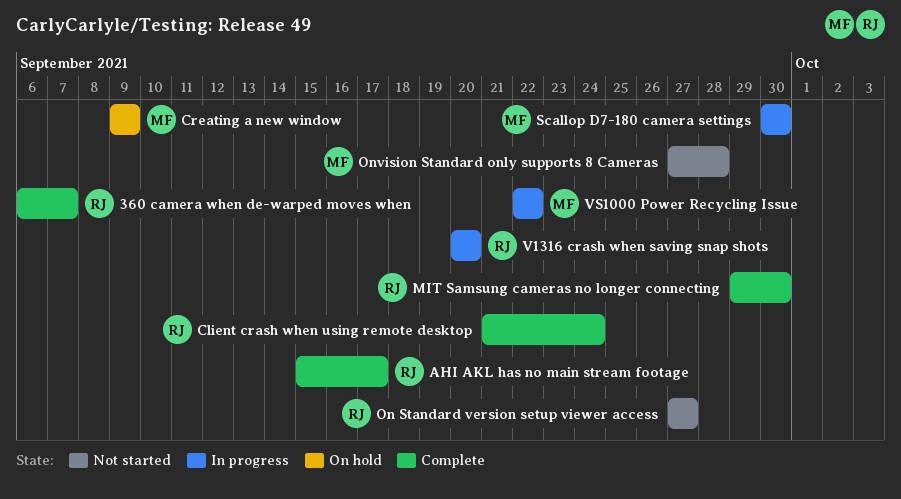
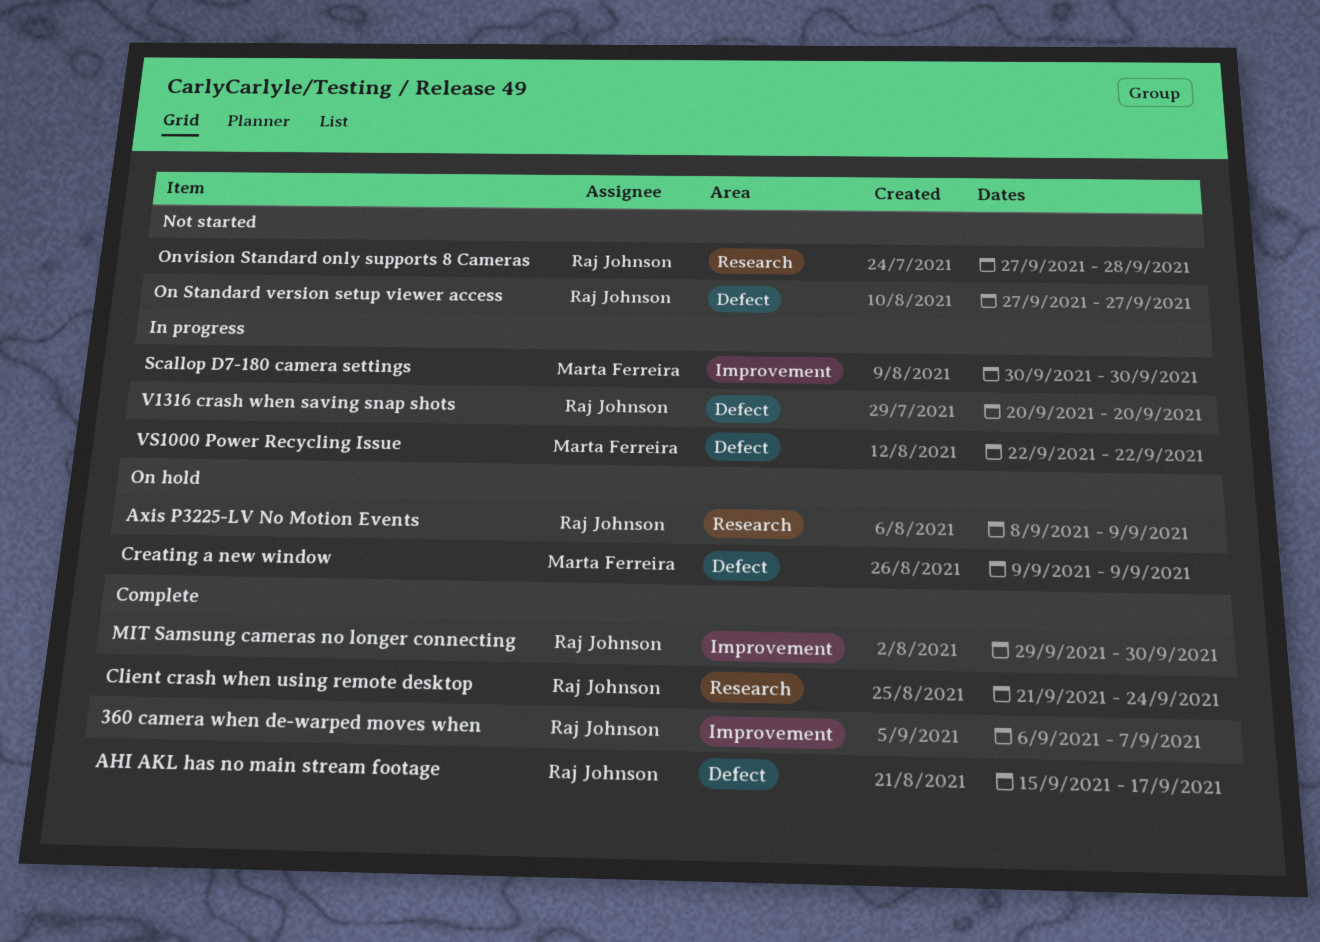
Axis P3225-LV No Motion Events: none -> present
Onvision Standard only supports 8 Cameras, owner: Marta Ferreira -> Raj Johnson

